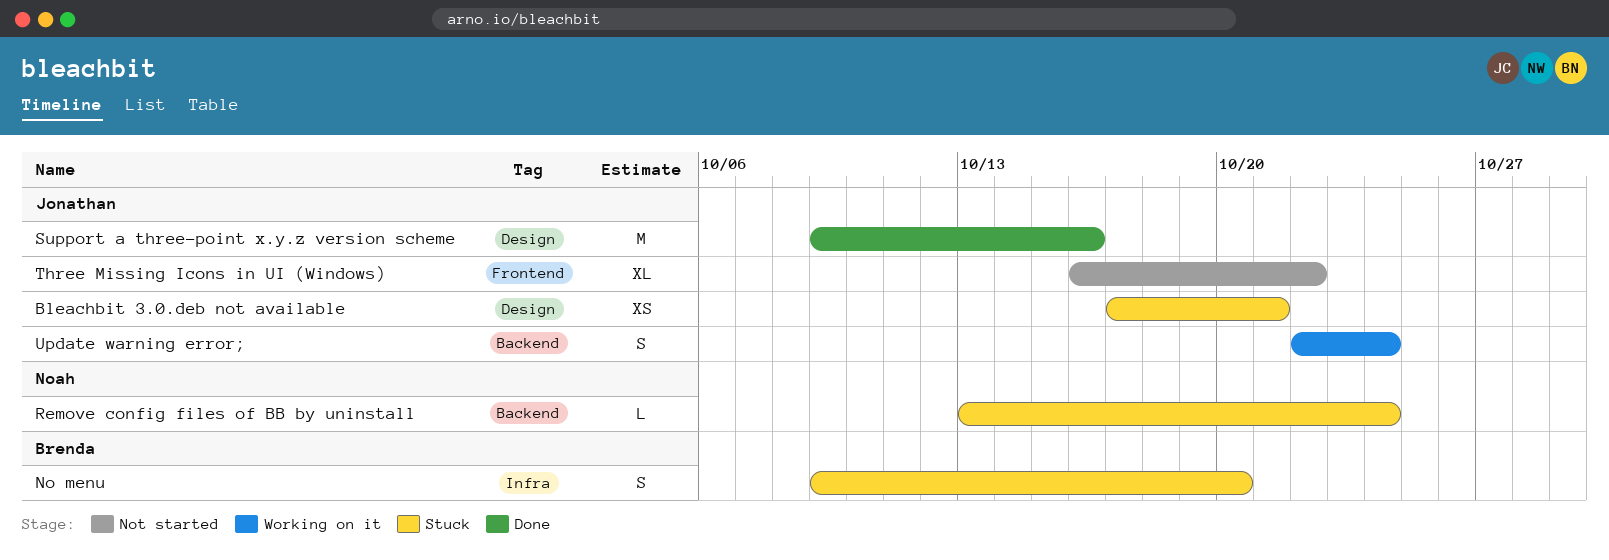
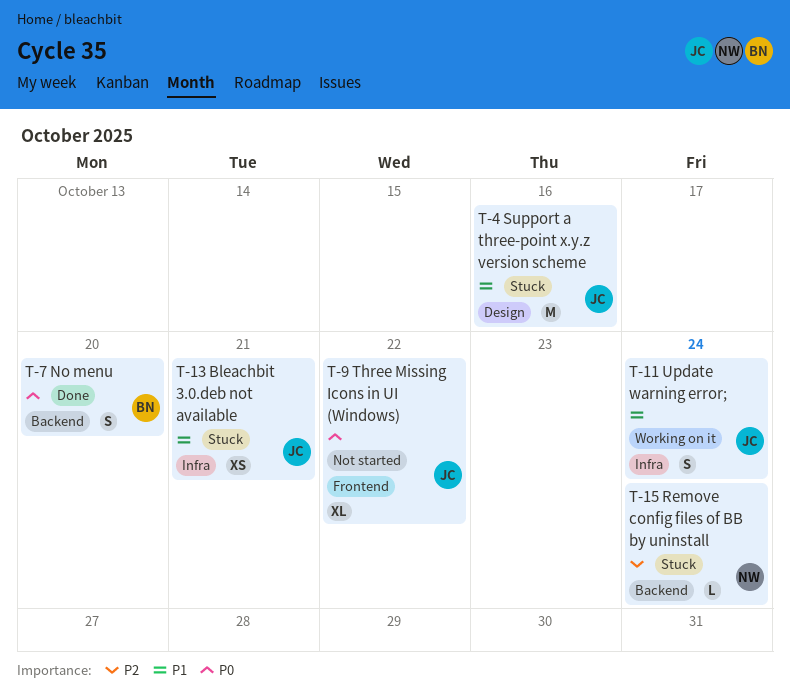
Bleachbit 3.0.deb not available, label: Design -> Infra
No menu, status: Stuck -> Done
No menu, label: Infra -> Backend
Support a three-point x.y.z version scheme, status: Done -> Stuck
Update warning error;, label: Backend -> Infra

